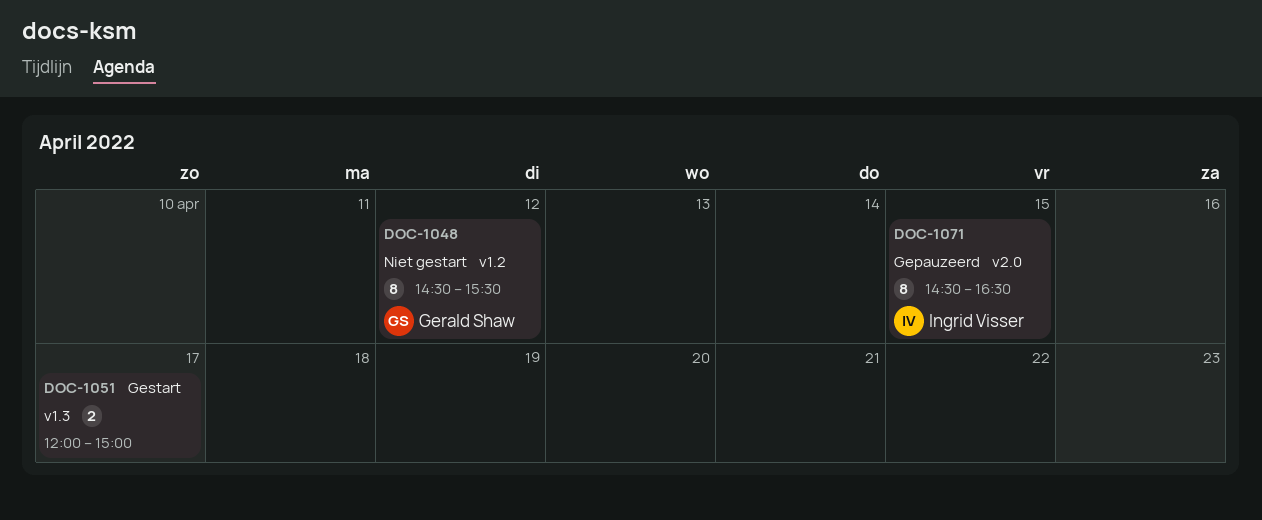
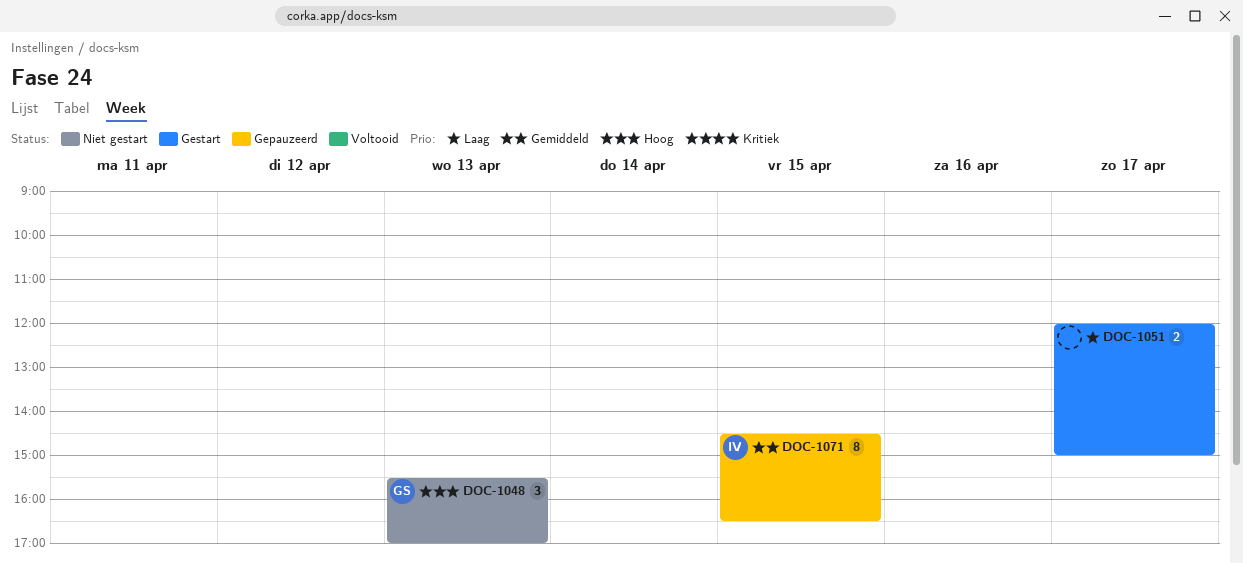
DOC-1048, estimate: 8 -> 3
DOC-1048, day: Apr 12 -> Apr 13
DOC-1048, begins: 14:30 -> 15:30
DOC-1048, ends: 15:30 -> 17:00

